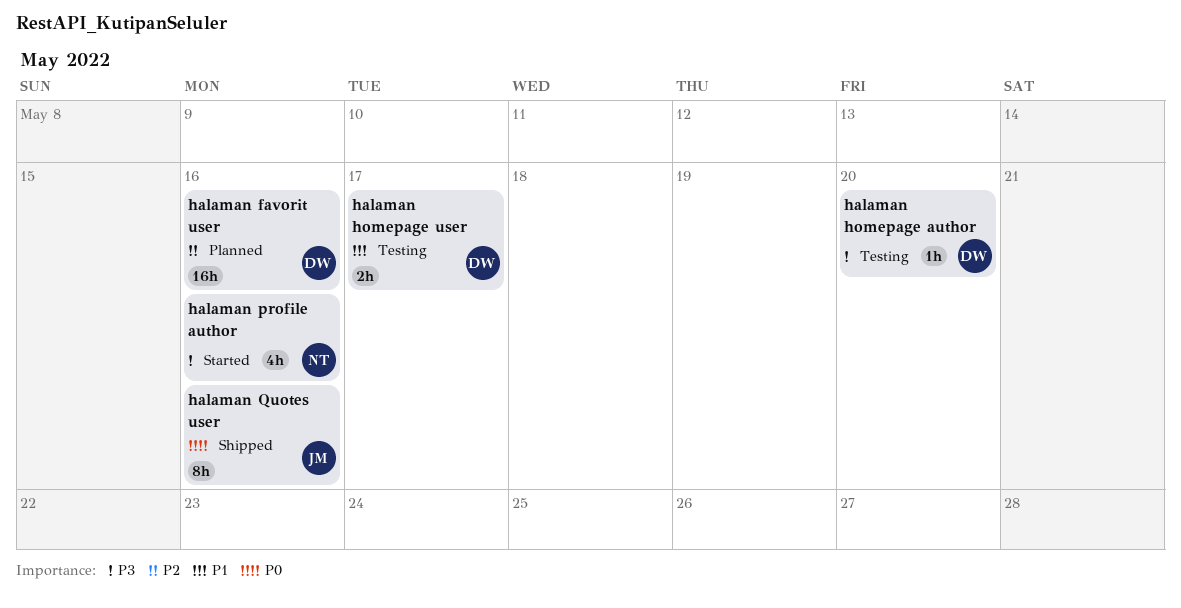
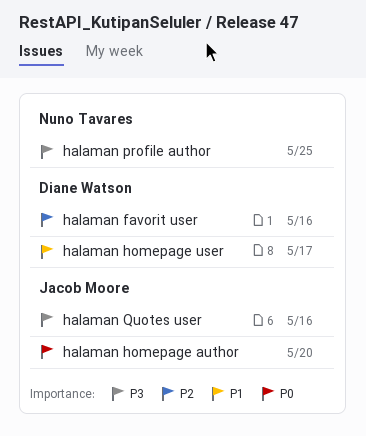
halaman homepage author, owner: Diane Watson -> Jacob Moore
halaman homepage author, priority: P3 -> P0
halaman profile author, due: May 16 -> May 25
halaman Quotes user, priority: P0 -> P3

